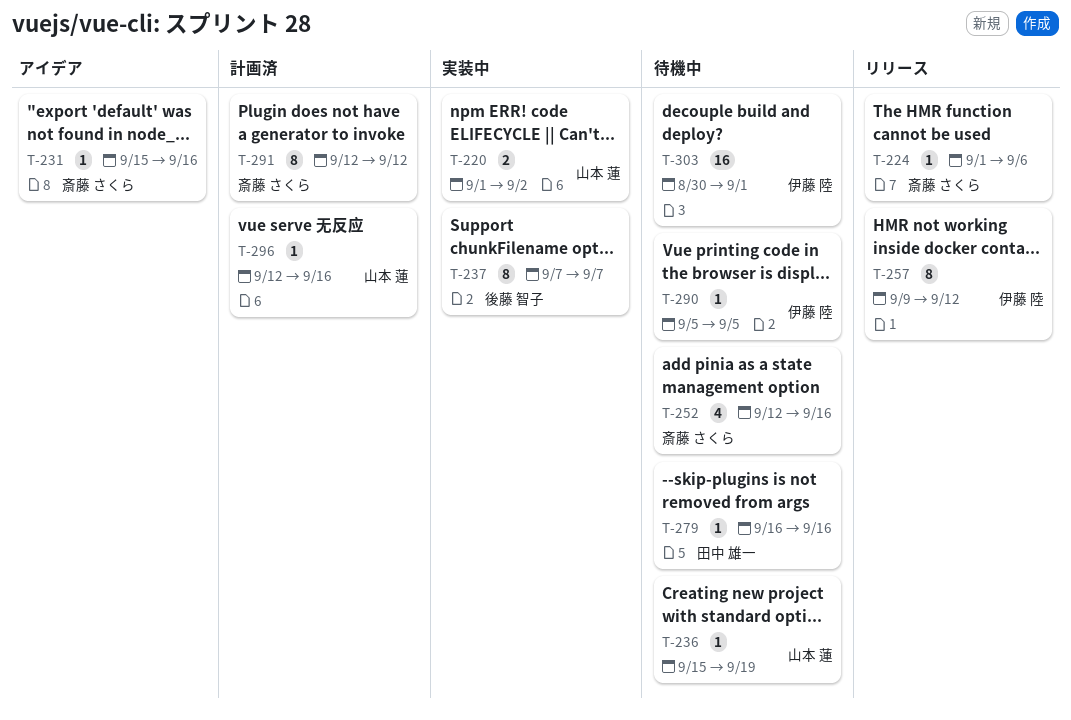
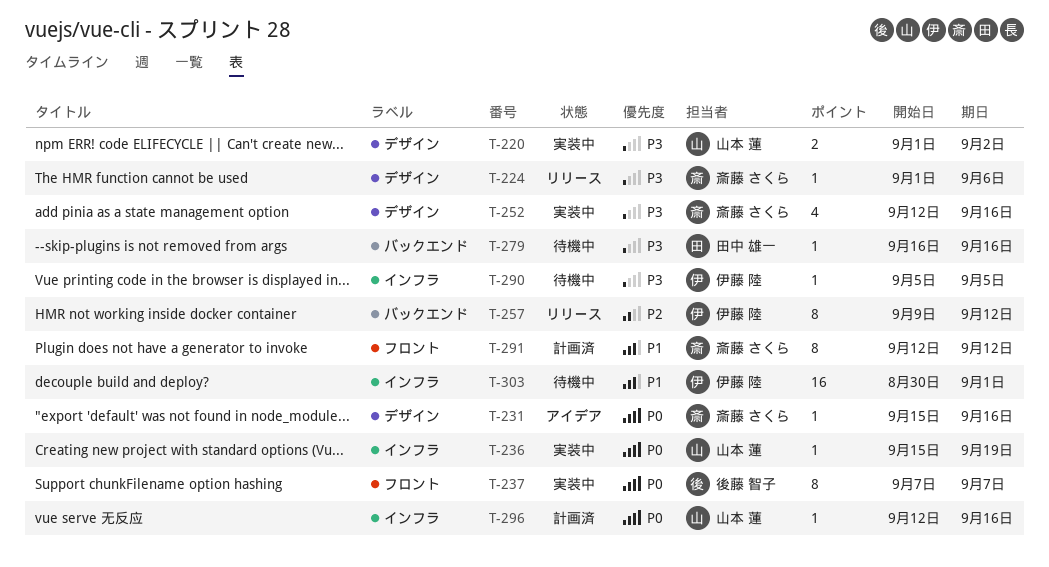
T-236, status: 待機中 -> 実装中
T-252, status: 待機中 -> 実装中

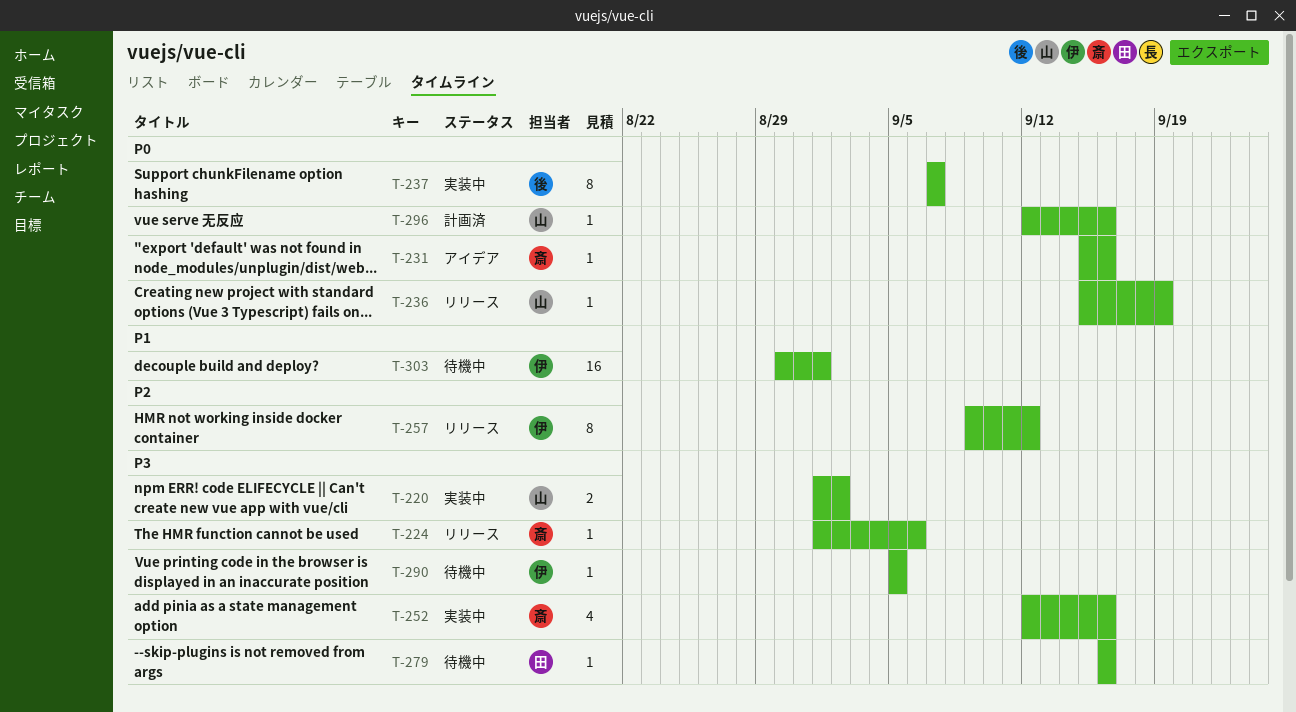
T-236, status: 実装中 -> リリース
T-291: present -> none

